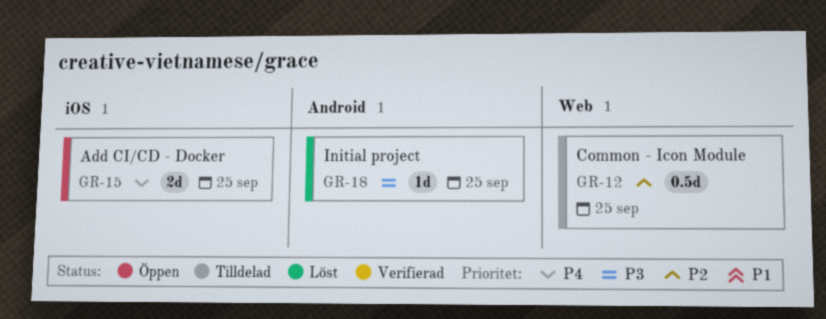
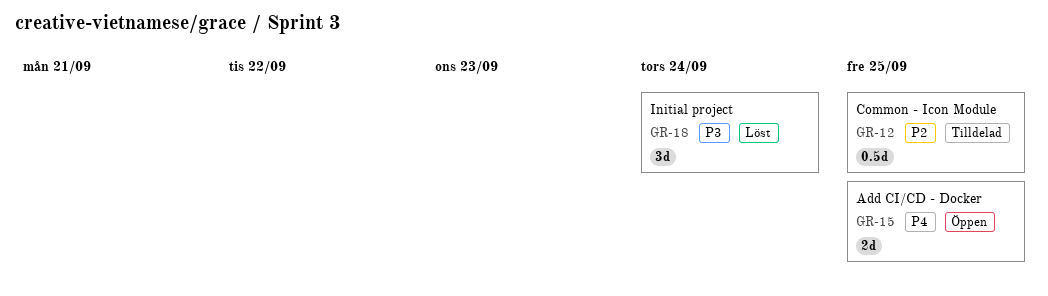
GR-18, estimate: 1d -> 3d
GR-18, due: Sep 25 -> Sep 24

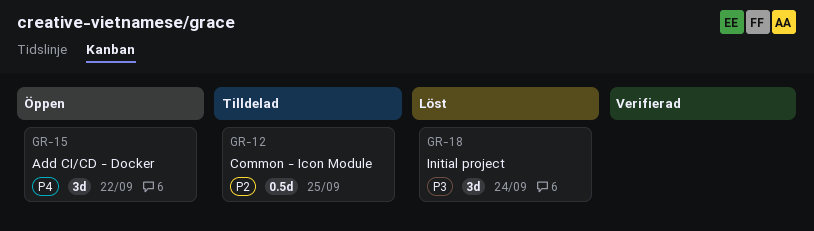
GR-15, estimate: 2d -> 3d
GR-15, due: Sep 25 -> Sep 22

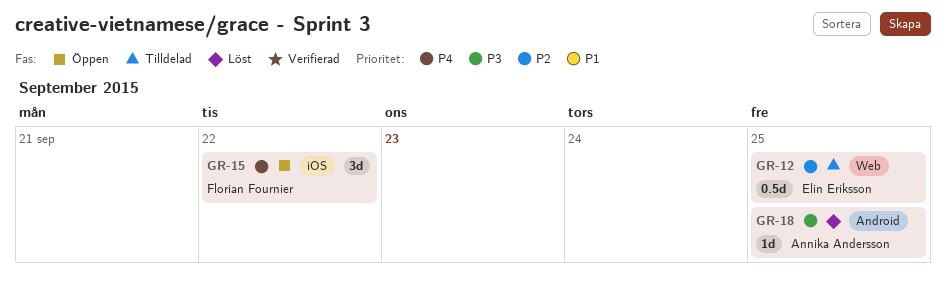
GR-18, estimate: 3d -> 1d
GR-18, due: Sep 24 -> Sep 25

